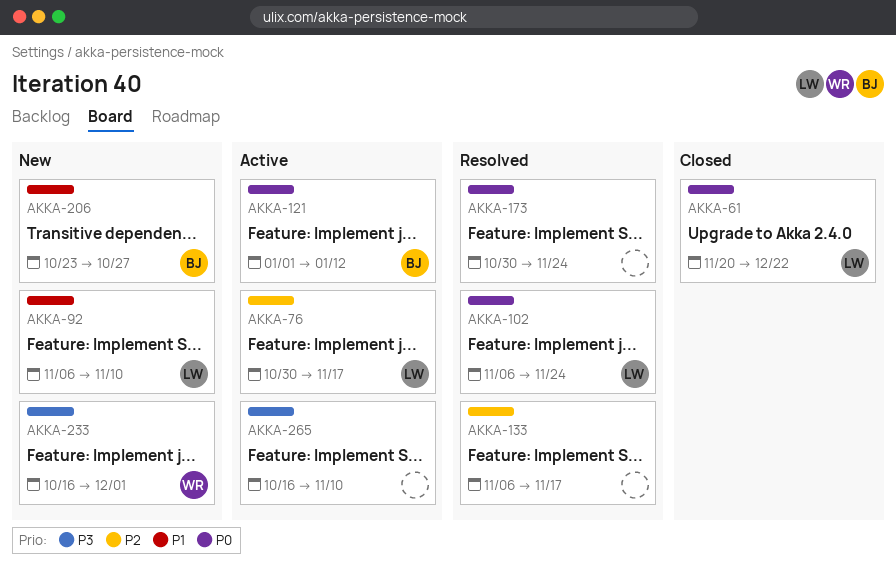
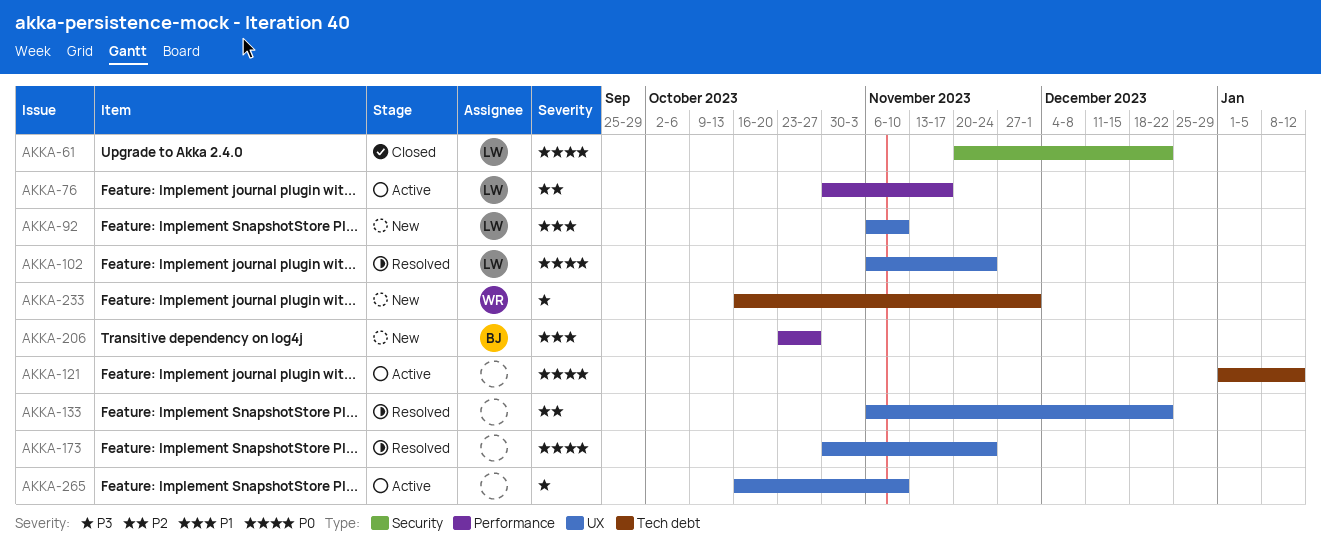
AKKA-121, owner: BJ -> none
AKKA-133, due: Nov 17 -> Dec 22

